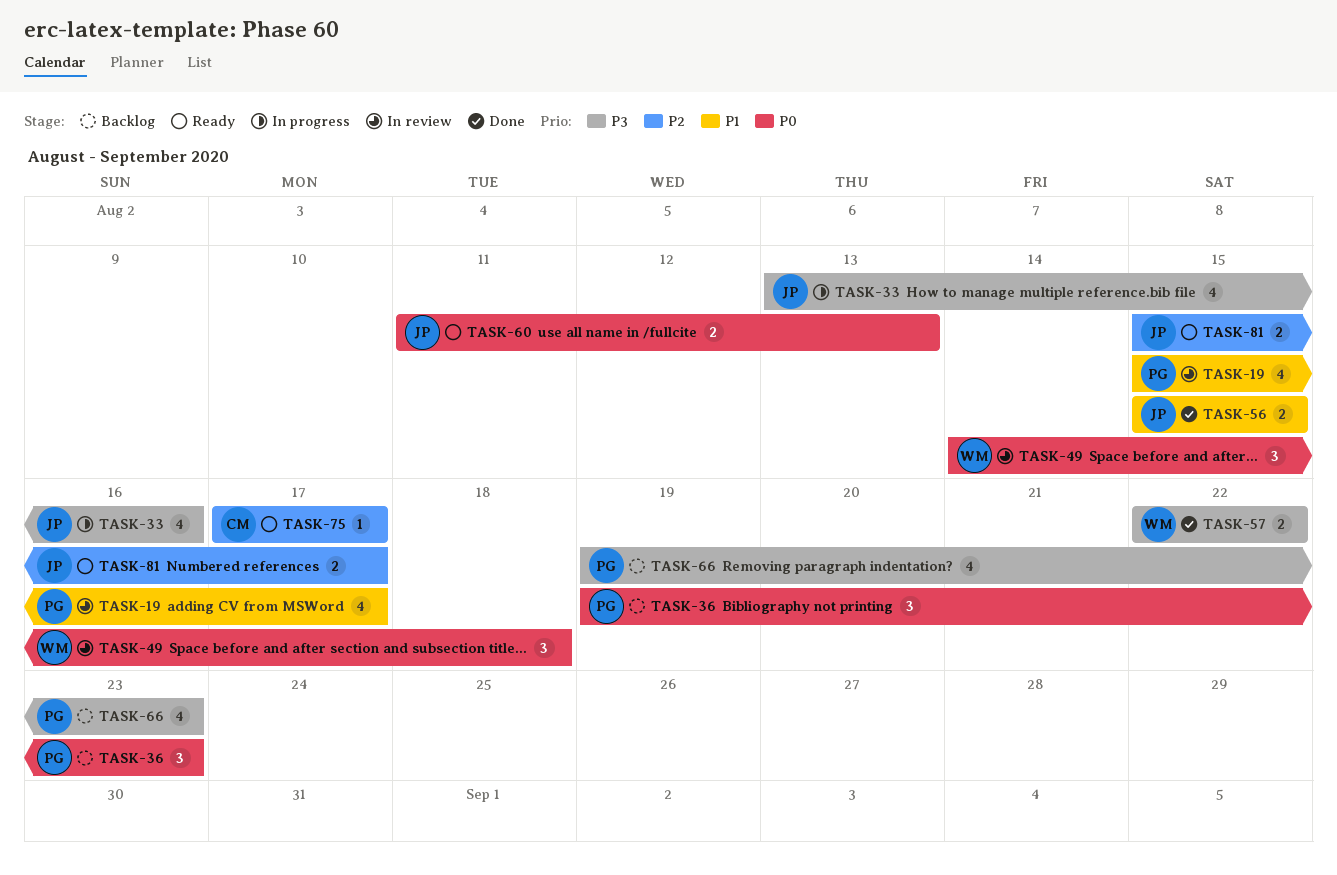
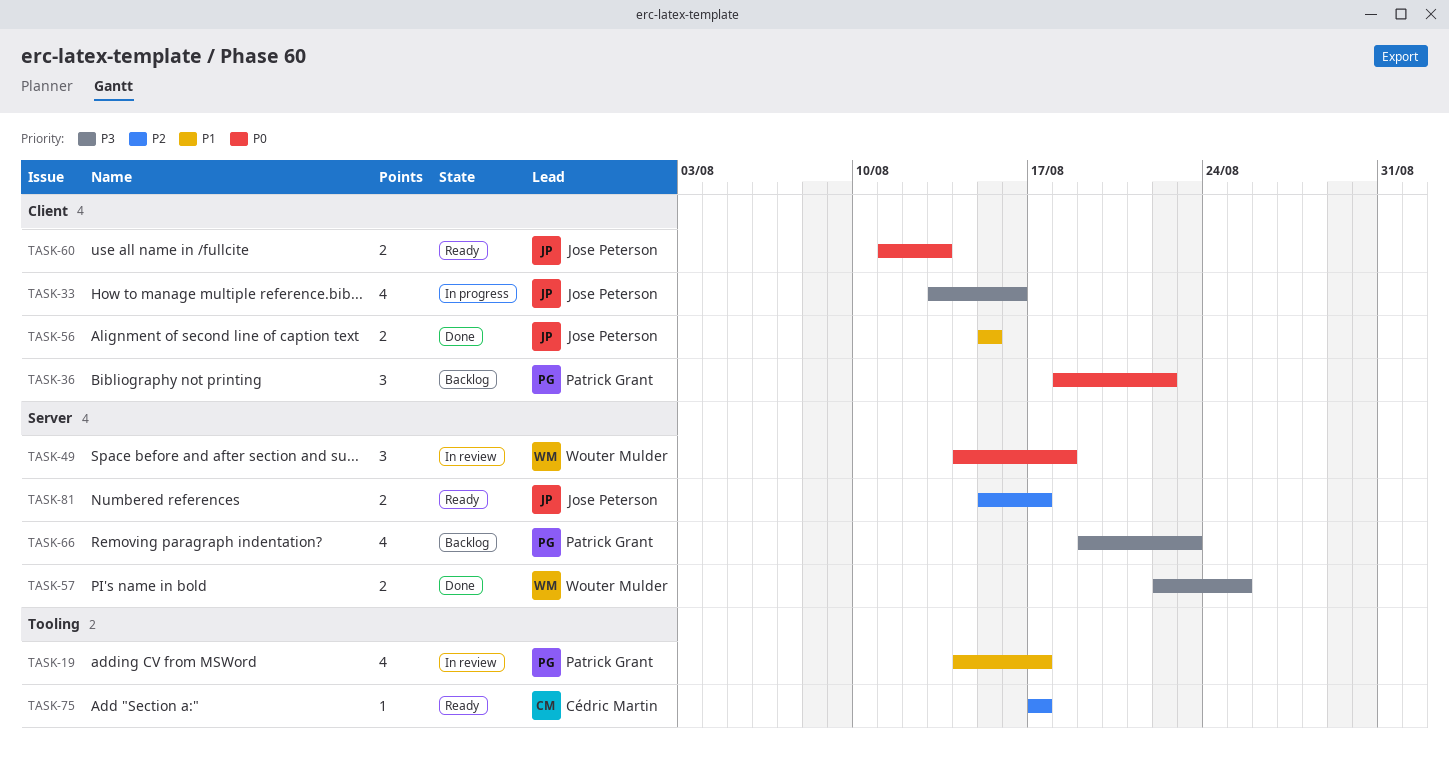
TASK-19, start: Aug 15 -> Aug 14
TASK-36, start: Aug 19 -> Aug 18
TASK-36, due: Aug 23 -> Aug 22
TASK-57, due: Aug 22 -> Aug 25

